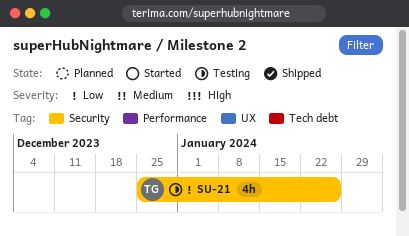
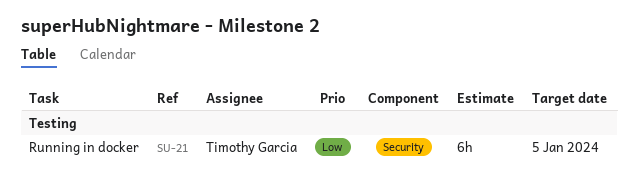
SU-21, estimate: 4h -> 6h
SU-21, due: Jan 26 -> Jan 5

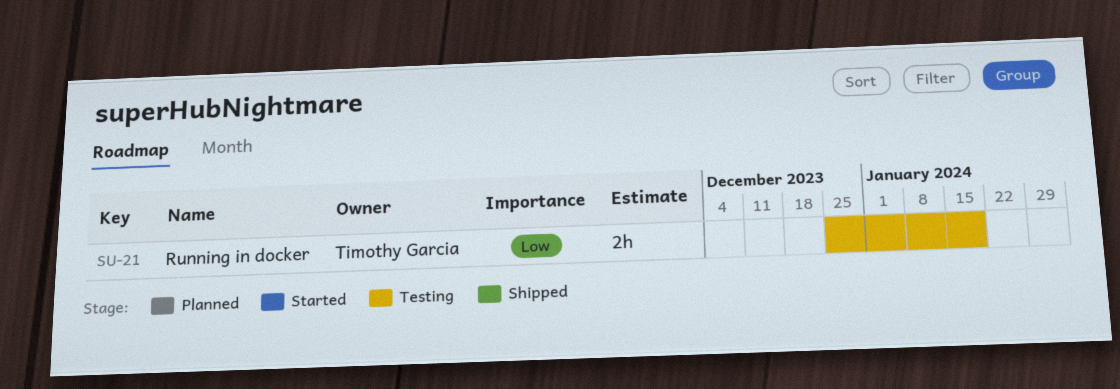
SU-21, estimate: 6h -> 2h
SU-21, due: Jan 5 -> Jan 19

